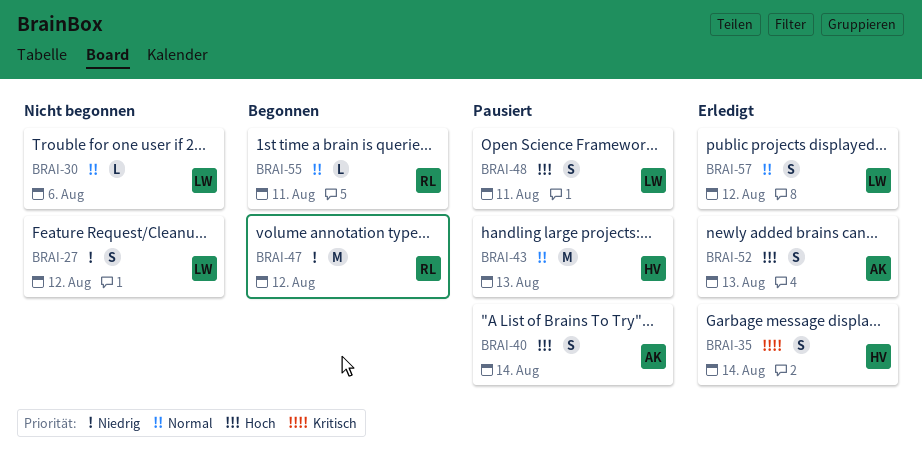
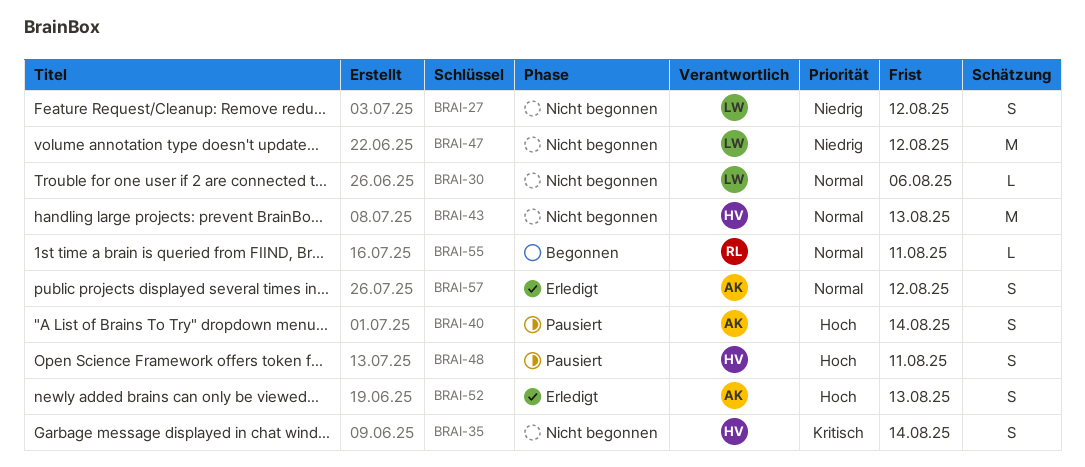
BRAI-35, status: Erledigt -> Nicht begonnen
BRAI-43, status: Pausiert -> Nicht begonnen
BRAI-47, status: Begonnen -> Nicht begonnen
BRAI-47, owner: RL -> LW
BRAI-48, owner: LW -> HV
BRAI-57, owner: LW -> AK

